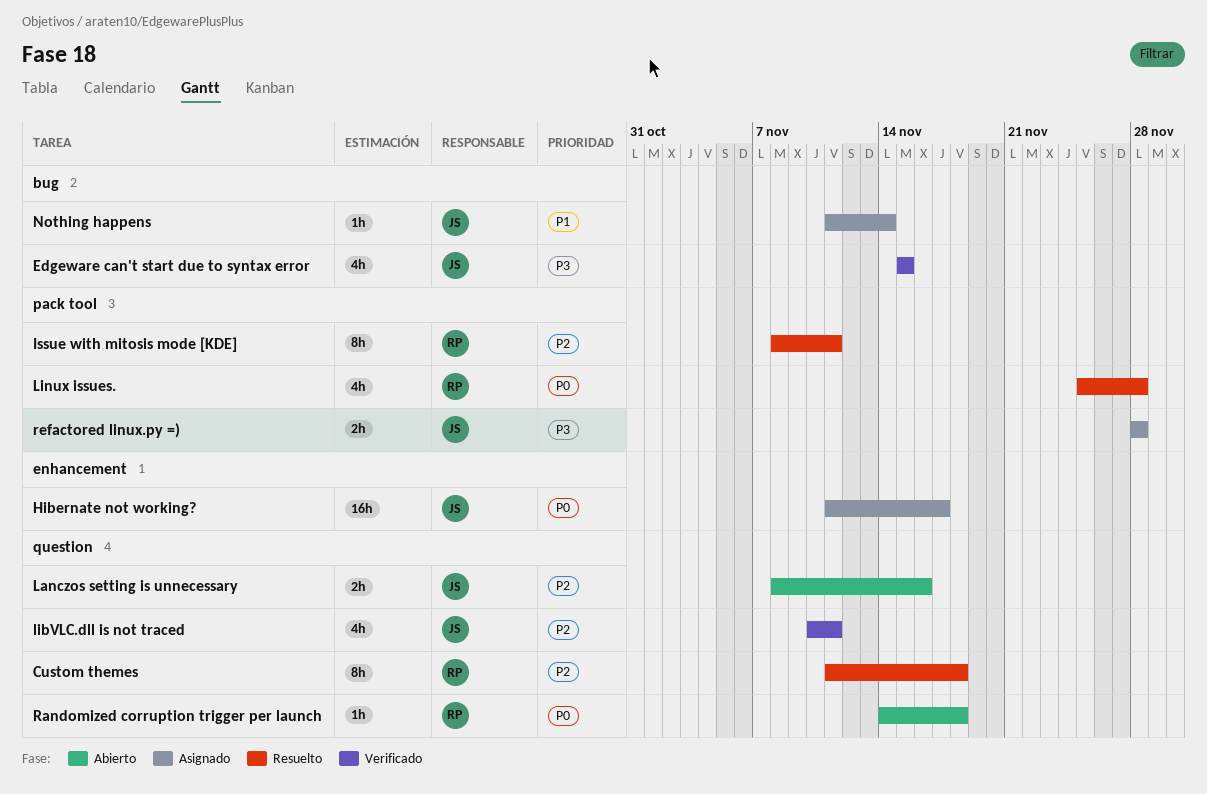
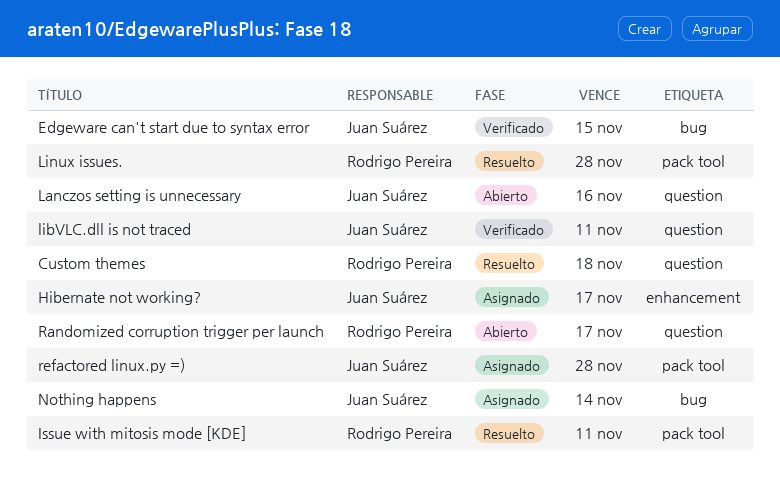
Randomized corruption trigger per launch, due: Nov 18 -> Nov 17

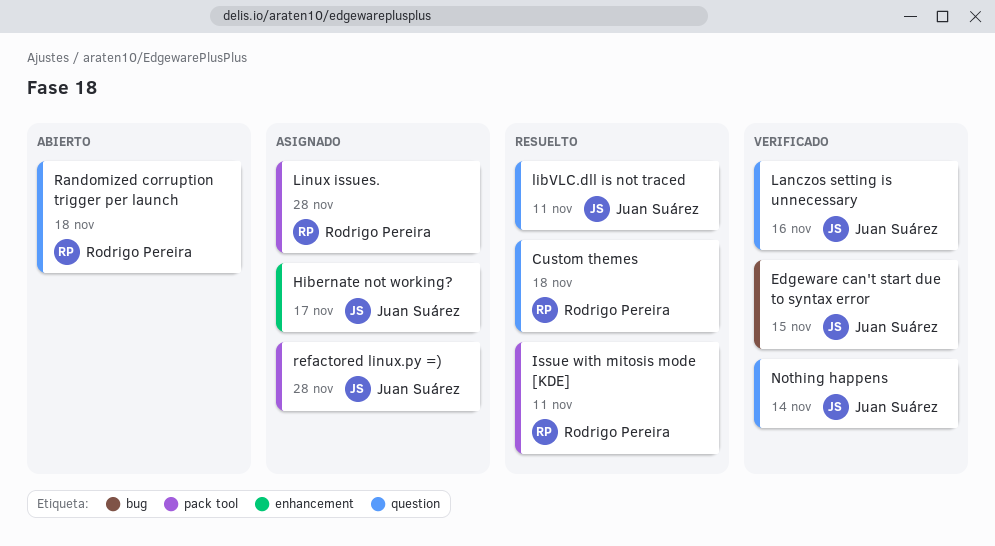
Lanczos setting is unnecessary, status: Abierto -> Verificado
libVLC.dll is not traced, status: Verificado -> Resuelto
Linux issues., status: Resuelto -> Asignado
Nothing happens, status: Asignado -> Verificado
Nothing happens, label: bug -> question
Randomized corruption trigger per launch, due: Nov 17 -> Nov 18

